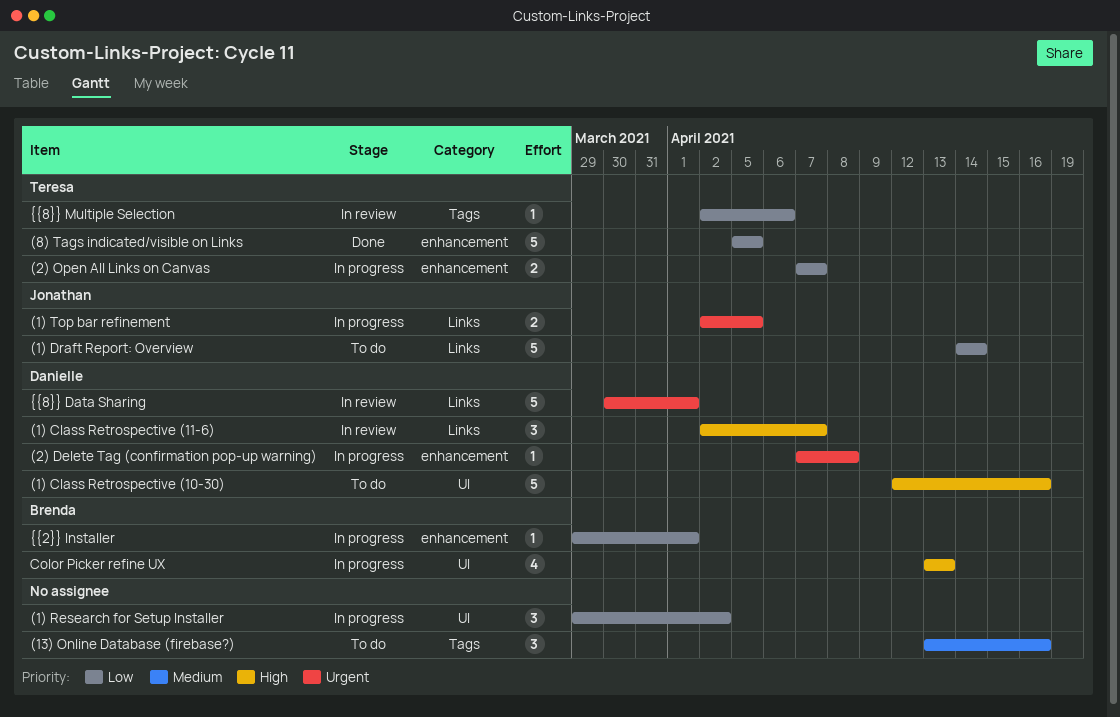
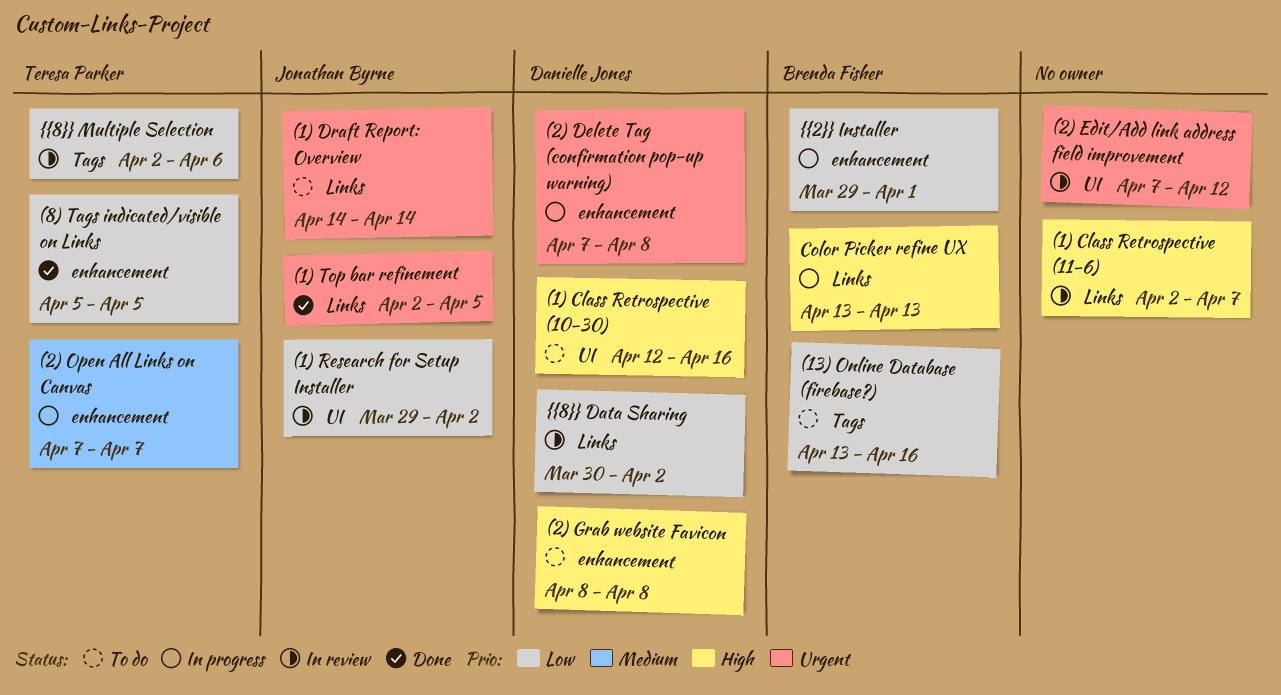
(1) Class Retrospective (11-6), owner: Danielle Jones -> none
(1) Draft Report: Overview, priority: Low -> Urgent
(1) Research for Setup Installer, status: In progress -> In review
(1) Research for Setup Installer, owner: none -> Jonathan Byrne
(1) Top bar refinement, status: In progress -> Done
(13) Online Database (firebase?), owner: none -> Brenda Fisher
(13) Online Database (firebase?), priority: Medium -> Low
(2) Edit/Add link address field improvement: none -> present
(2) Grab website Favicon: none -> present
(2) Open All Links on Canvas, priority: Low -> Medium
Color Picker refine UX, label: UI -> Links
{{8}} Data Sharing, priority: Urgent -> Low
{{8}} Data Sharing, due: Apr 1 -> Apr 2

